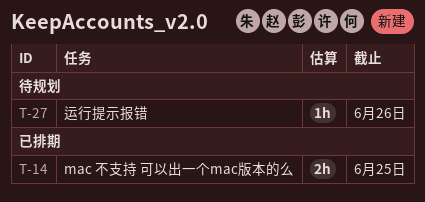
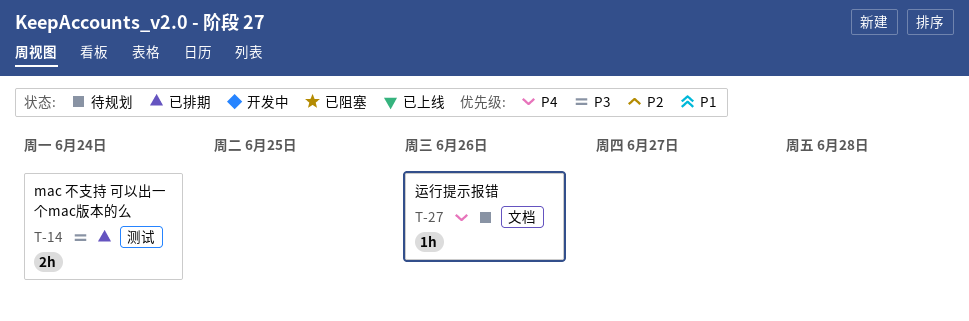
T-14, due: Jun 25 -> Jun 24

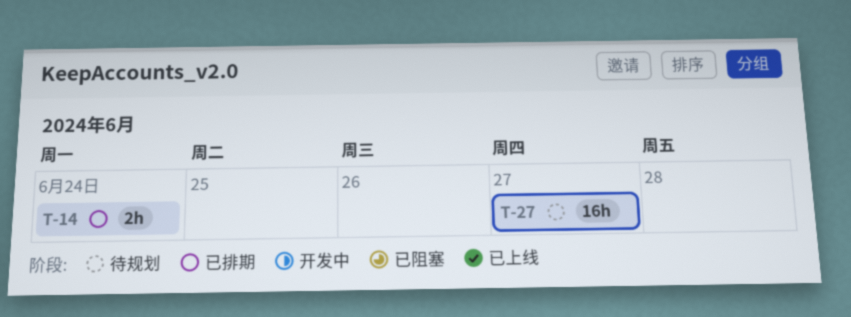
T-27, estimate: 1h -> 16h
T-27, due: Jun 26 -> Jun 27

